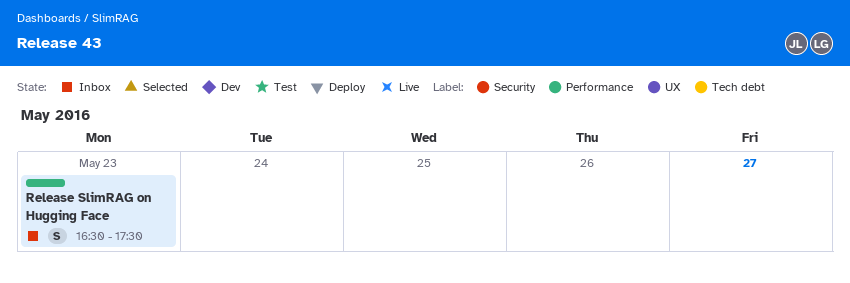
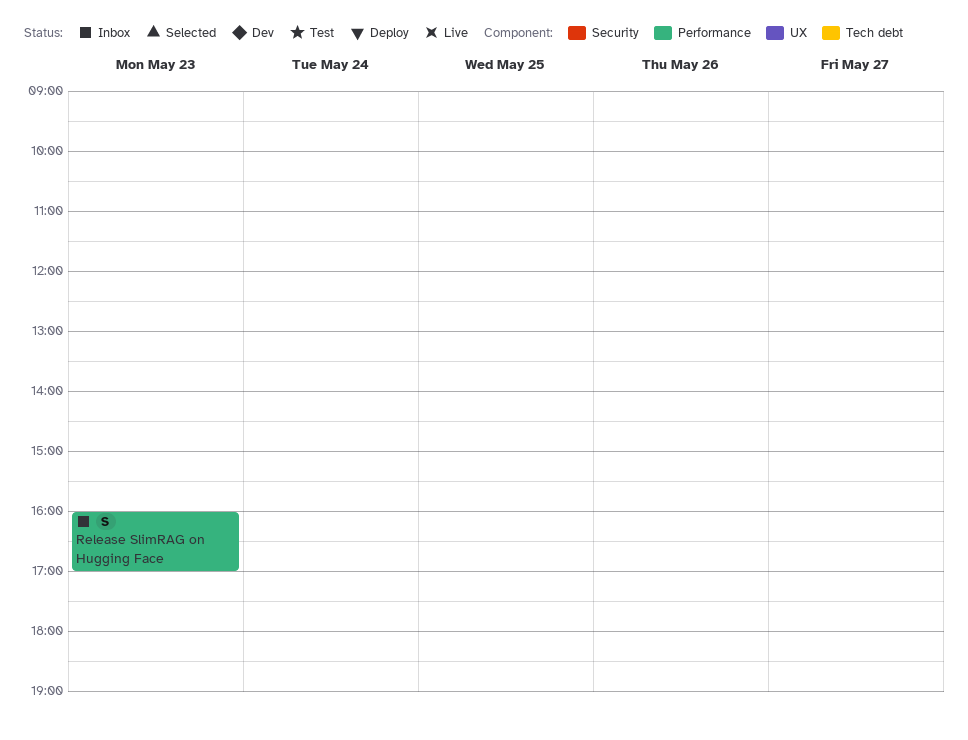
Release SlimRAG on Hugging Face, begins: 16:30 -> 16:00
Release SlimRAG on Hugging Face, ends: 17:30 -> 17:00

